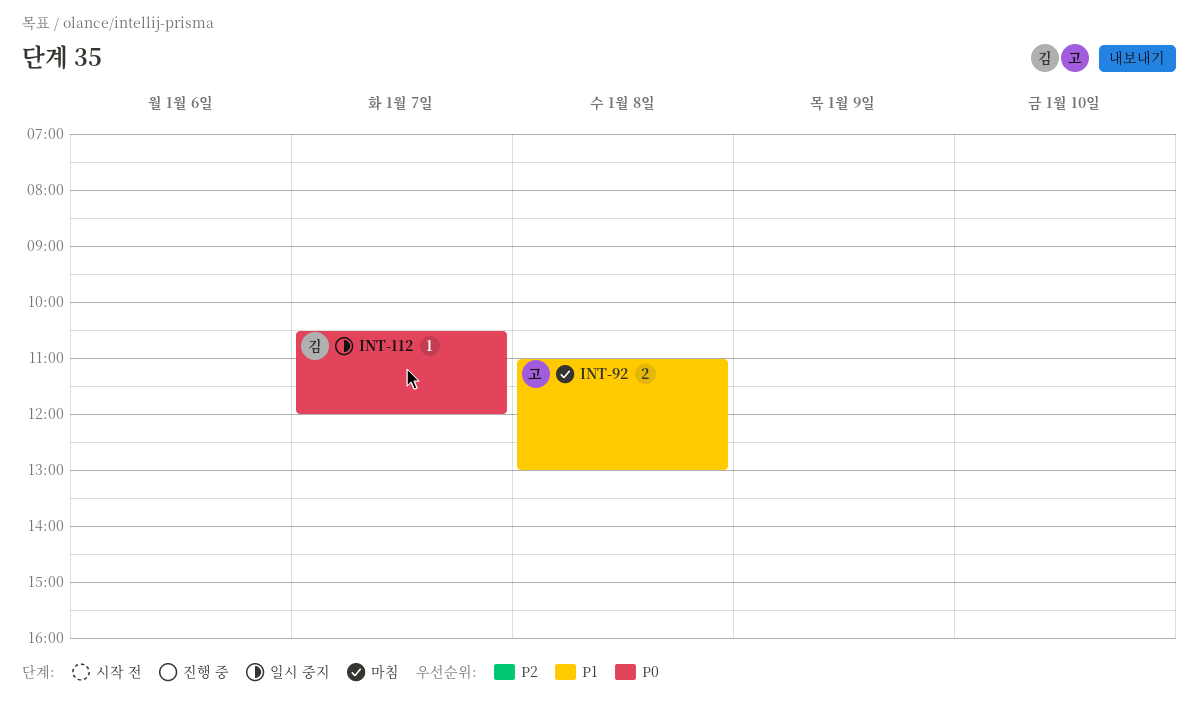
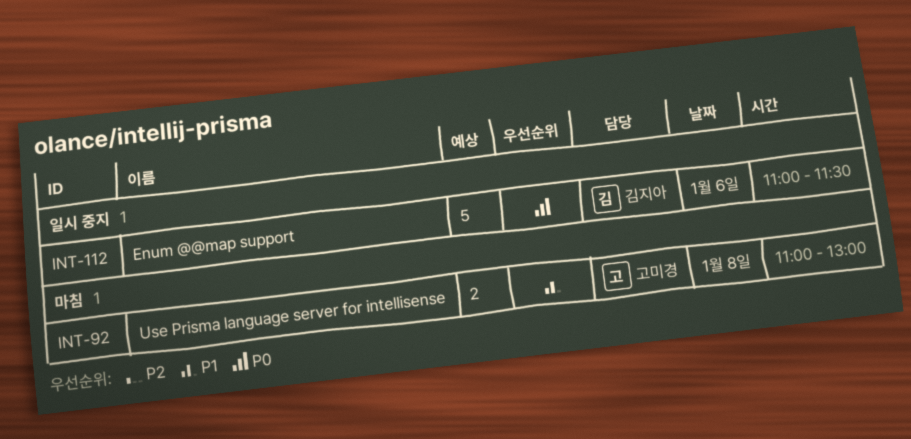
INT-112, estimate: 1 -> 5
INT-112, day: Jan 7 -> Jan 6
INT-112, begins: 10:30 -> 11:00
INT-112, ends: 12:00 -> 11:30

